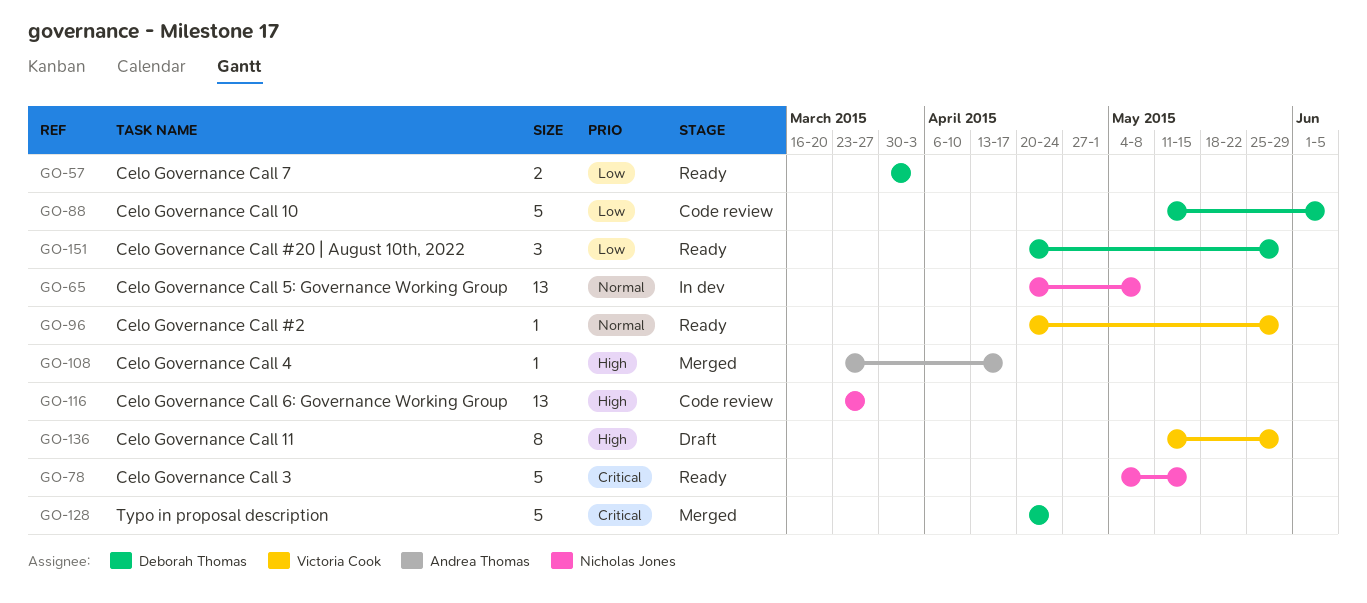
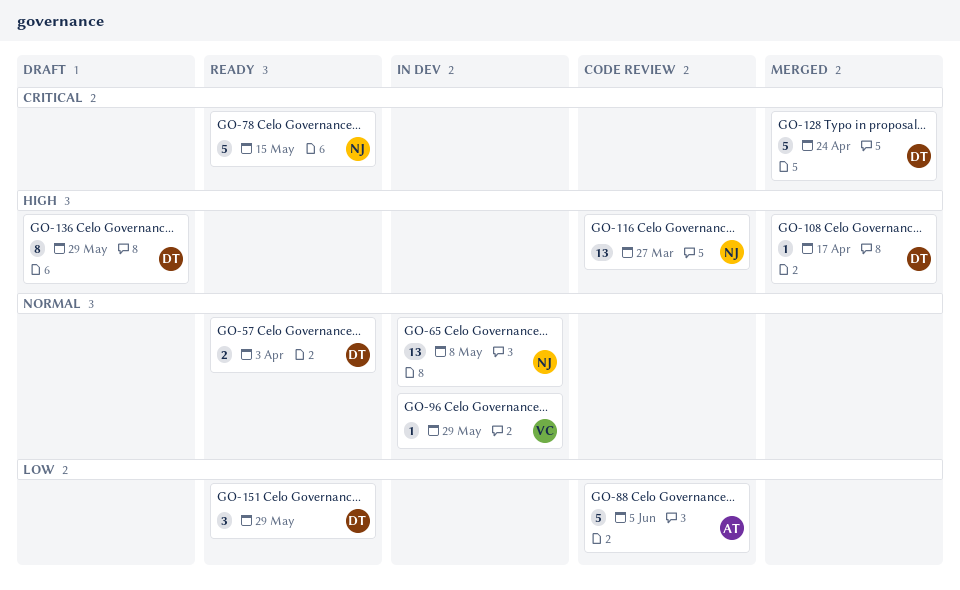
GO-57, priority: Low -> Normal
GO-88, owner: Deborah Thomas -> Andrea Thomas
GO-96, status: Ready -> In dev
GO-108, owner: Andrea Thomas -> Deborah Thomas
GO-136, owner: Victoria Cook -> Deborah Thomas

